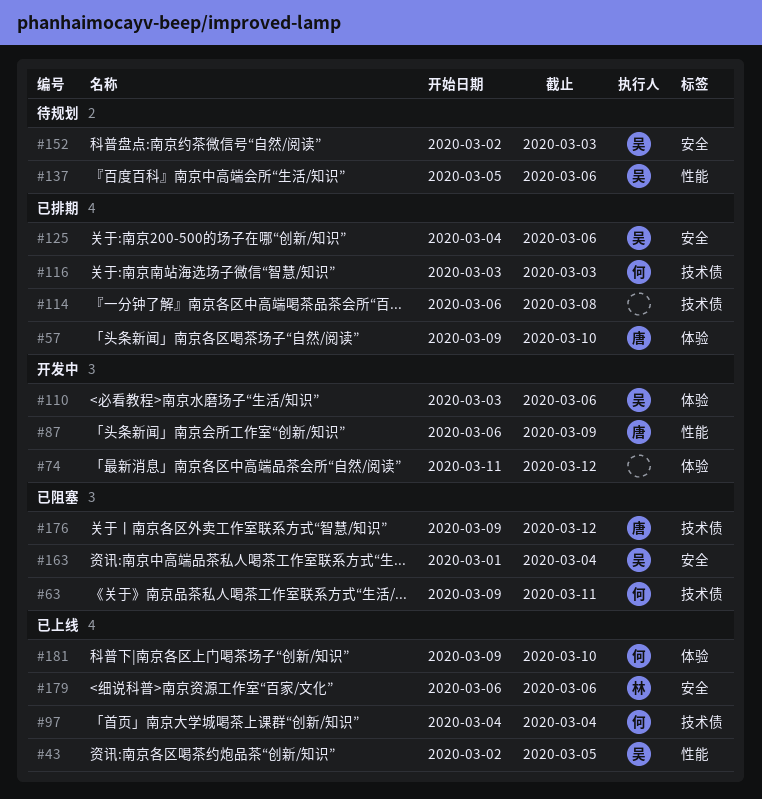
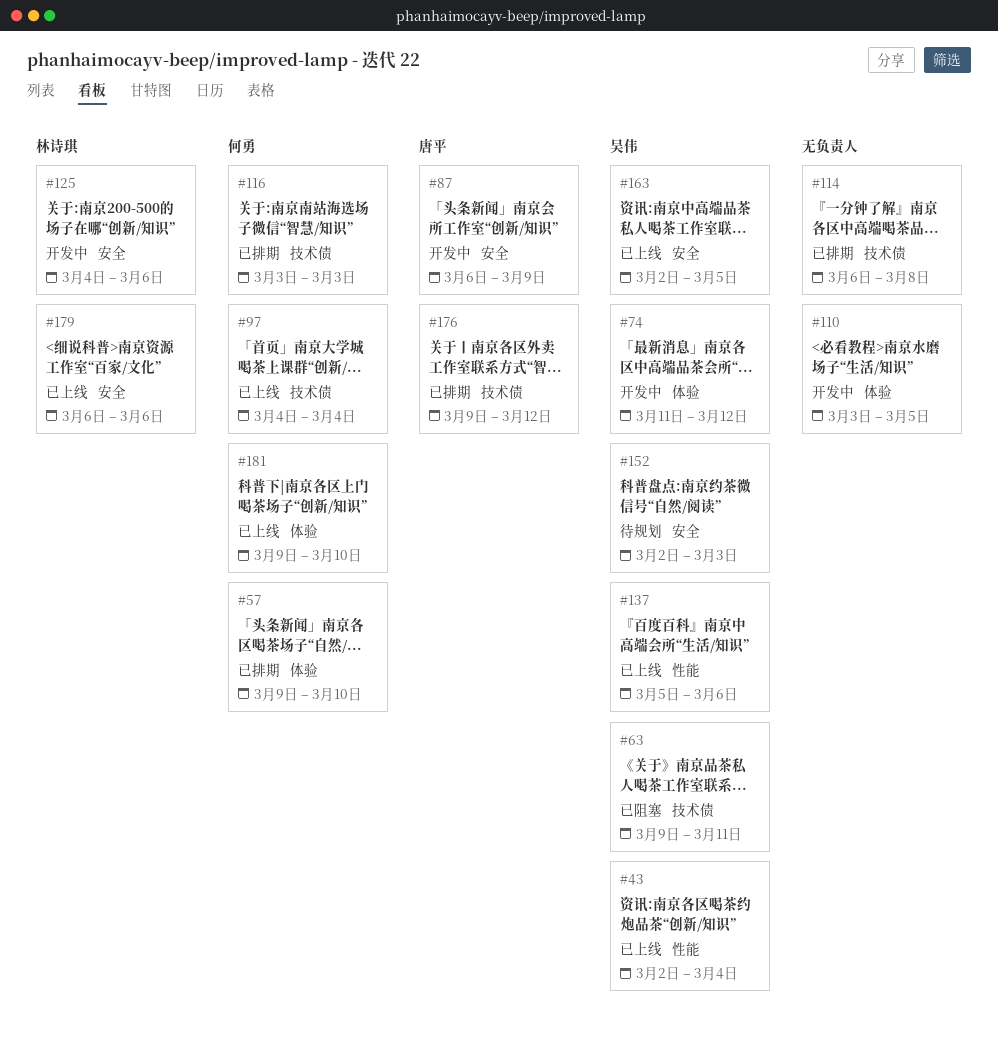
#43, due: Mar 5 -> Mar 4
#57, owner: 唐平 -> 何勇
#63, owner: 何勇 -> 吴伟
#74, owner: none -> 吴伟
#87, label: 性能 -> 安全
#110, owner: 吴伟 -> none
#110, due: Mar 6 -> Mar 5
#125, status: 已排期 -> 开发中
#125, owner: 吴伟 -> 林诗琪
#137, status: 待规划 -> 已上线
#163, status: 已阻塞 -> 已上线
#163, start: Mar 1 -> Mar 2
#163, due: Mar 4 -> Mar 5
#176, status: 已阻塞 -> 已排期

